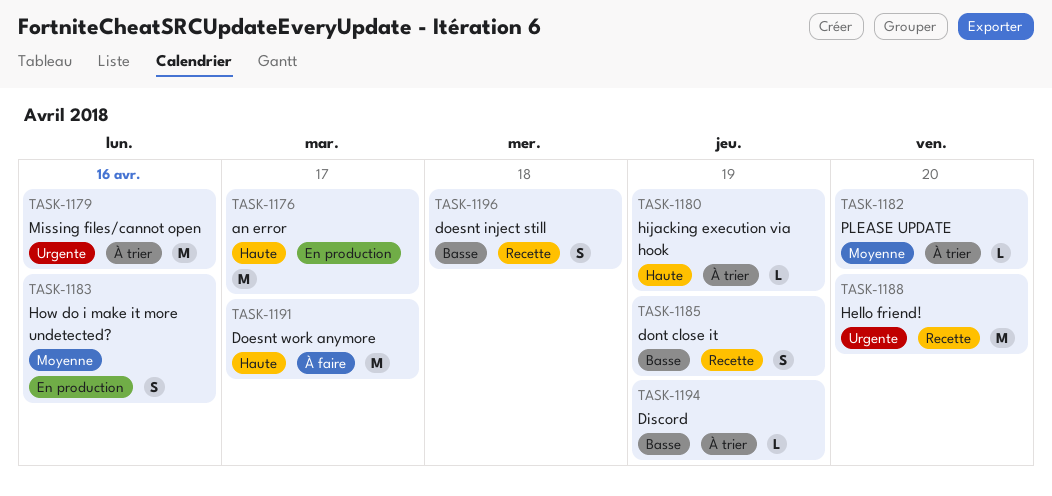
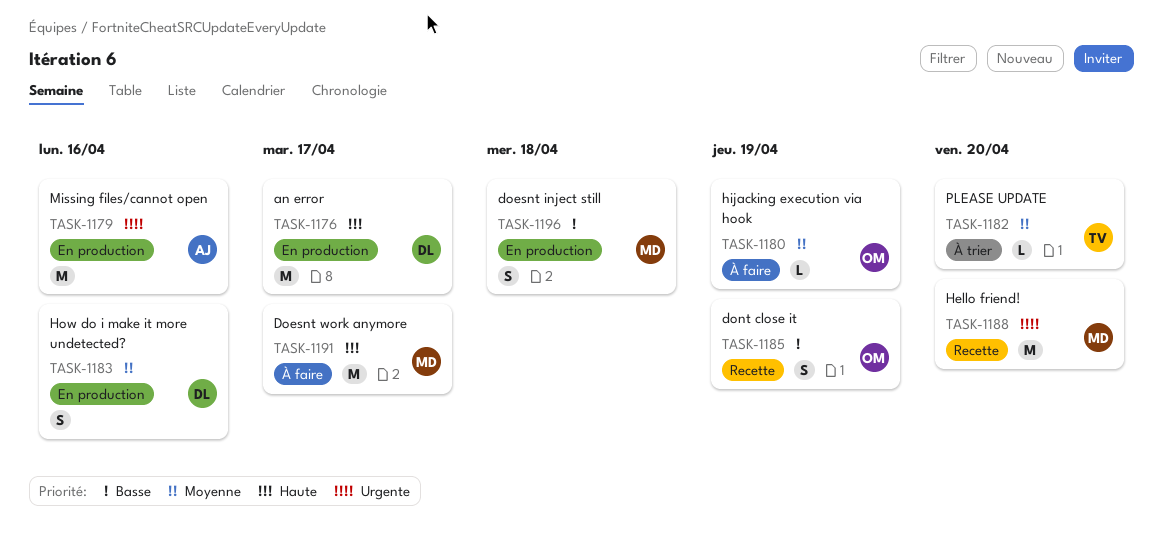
TASK-1179, status: À trier -> En production
TASK-1180, status: À trier -> À faire
TASK-1180, priority: Haute -> Moyenne
TASK-1194: present -> none
TASK-1196, status: Recette -> En production

